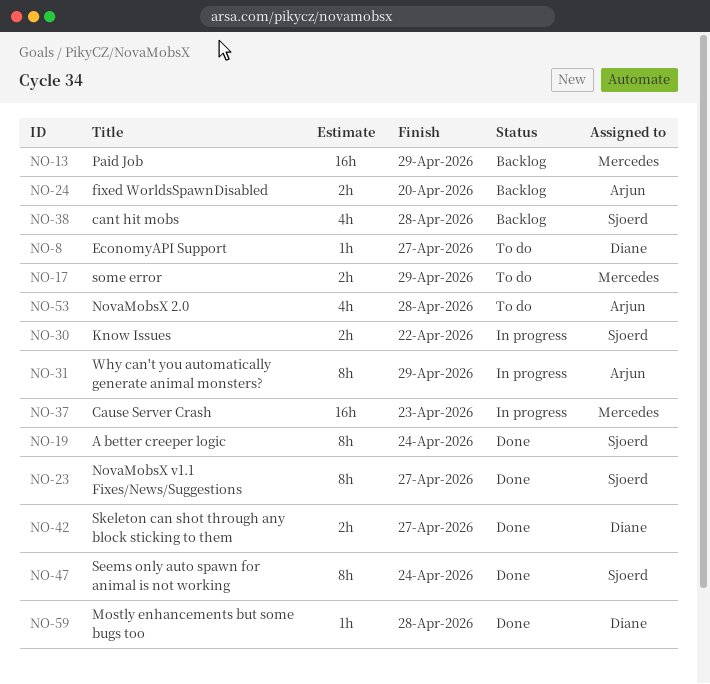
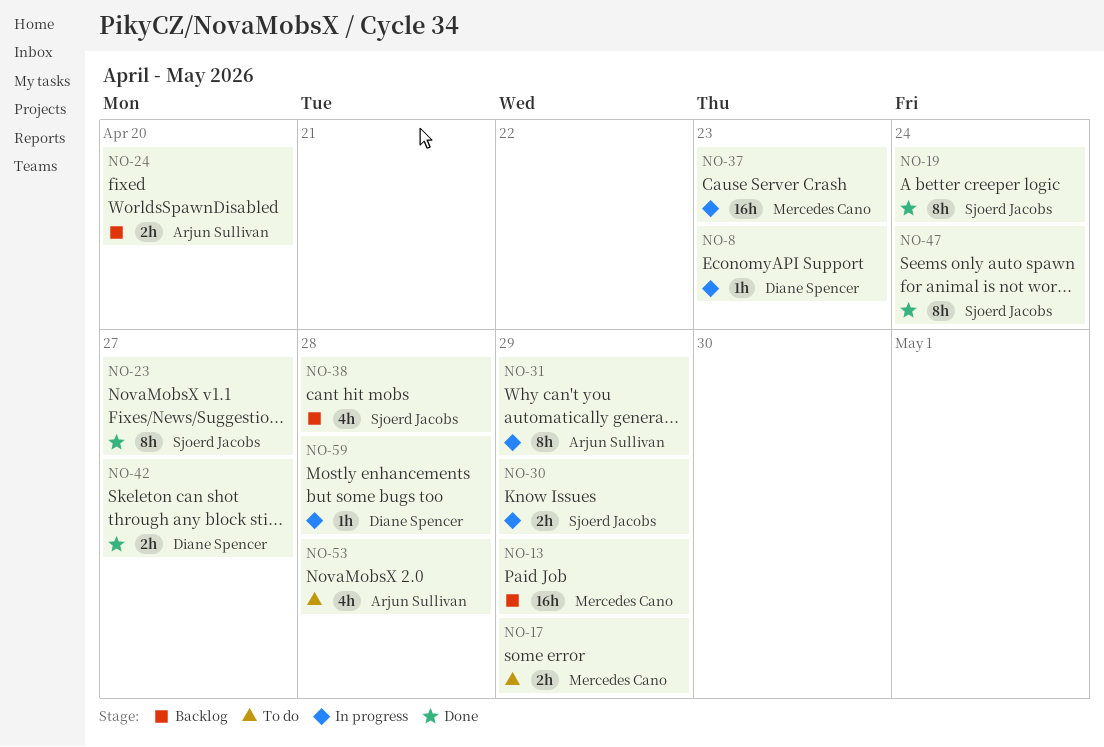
NO-8, status: To do -> In progress
NO-8, due: Apr 27 -> Apr 23
NO-30, due: Apr 22 -> Apr 29
NO-59, status: Done -> In progress

